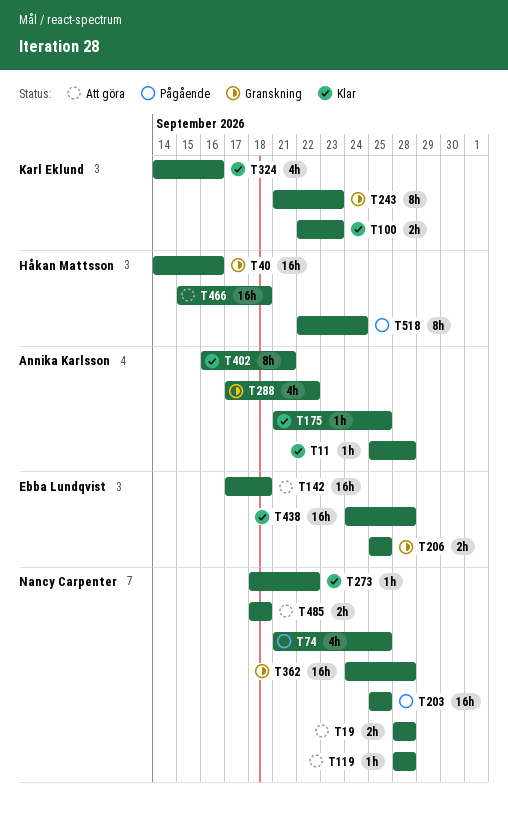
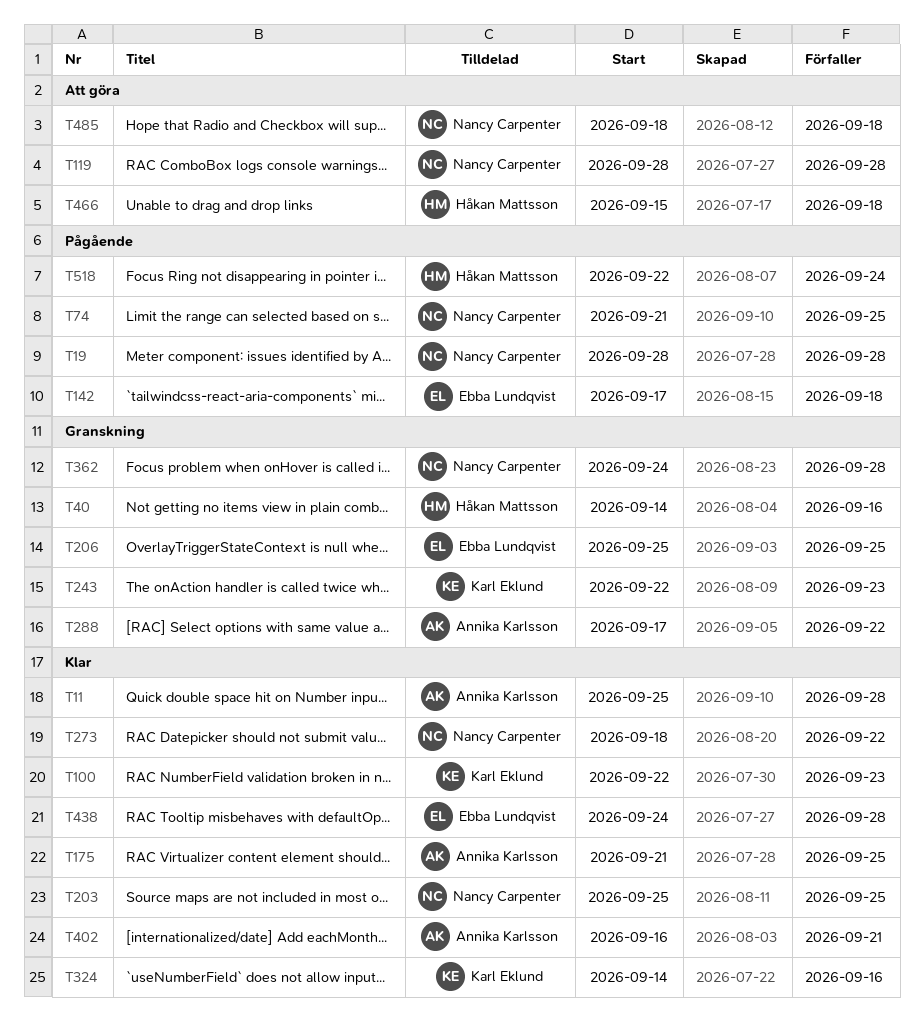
T19, status: Att göra -> Pågående
T142, status: Att göra -> Pågående
T203, status: Pågående -> Klar
T243, start: Sep 21 -> Sep 22

